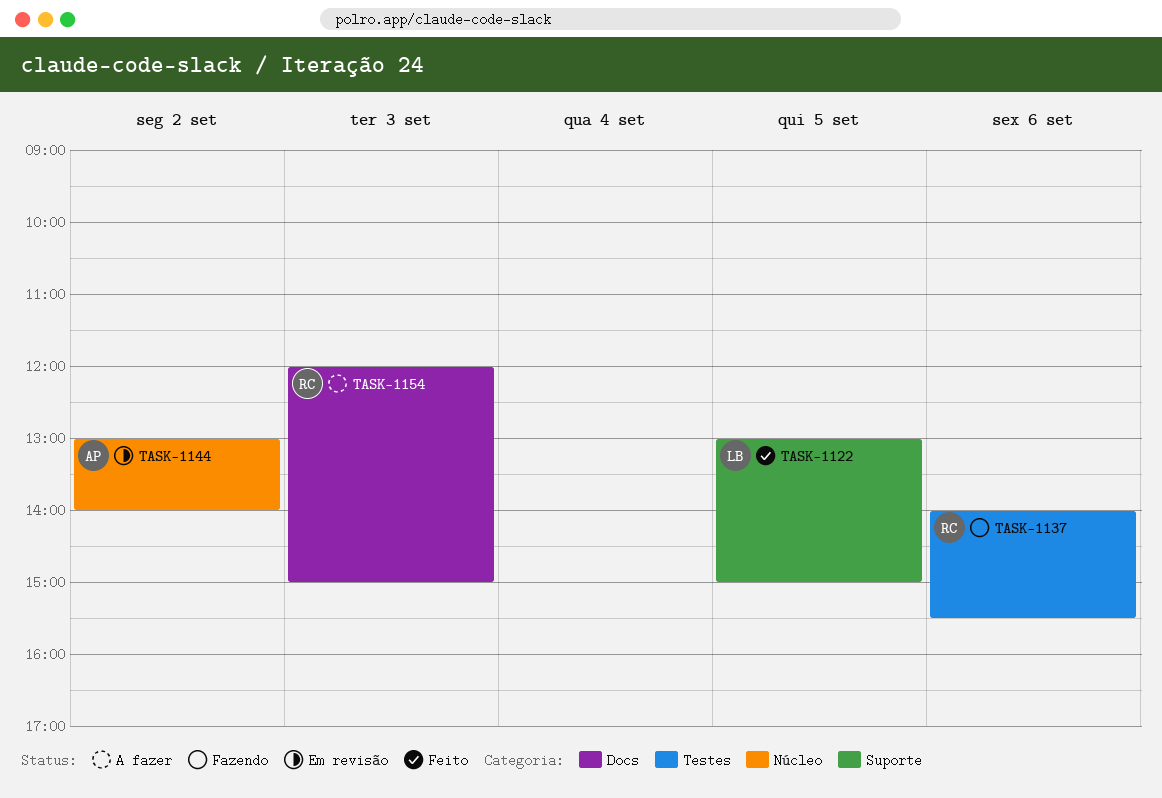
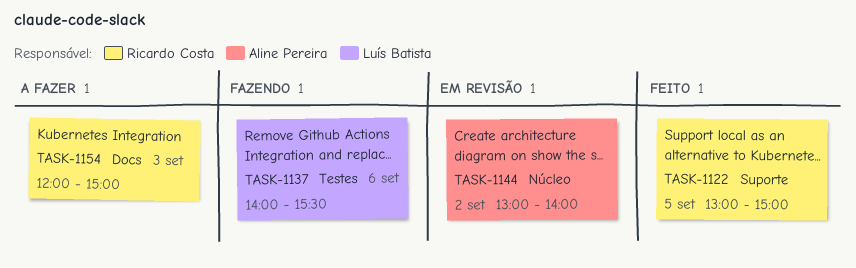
TASK-1122, owner: Luís Batista -> Ricardo Costa
TASK-1137, owner: Ricardo Costa -> Luís Batista

